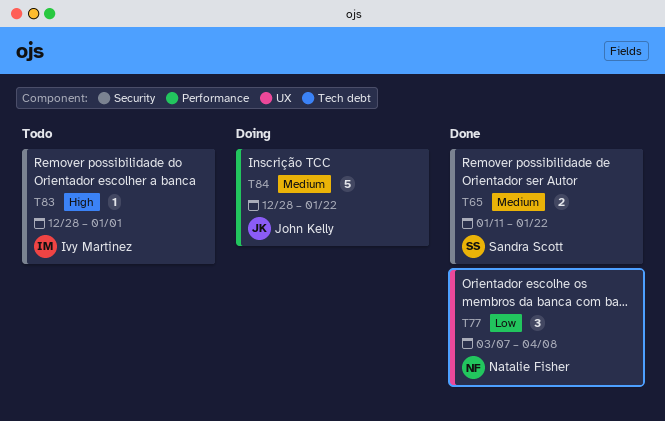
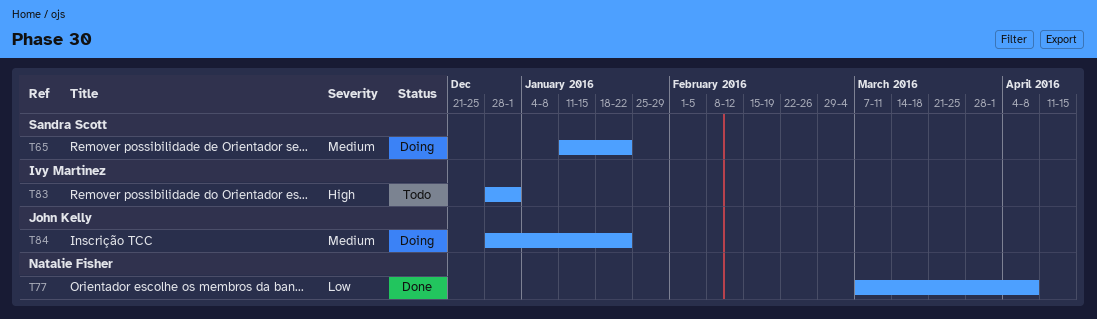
T65, status: Done -> Doing

